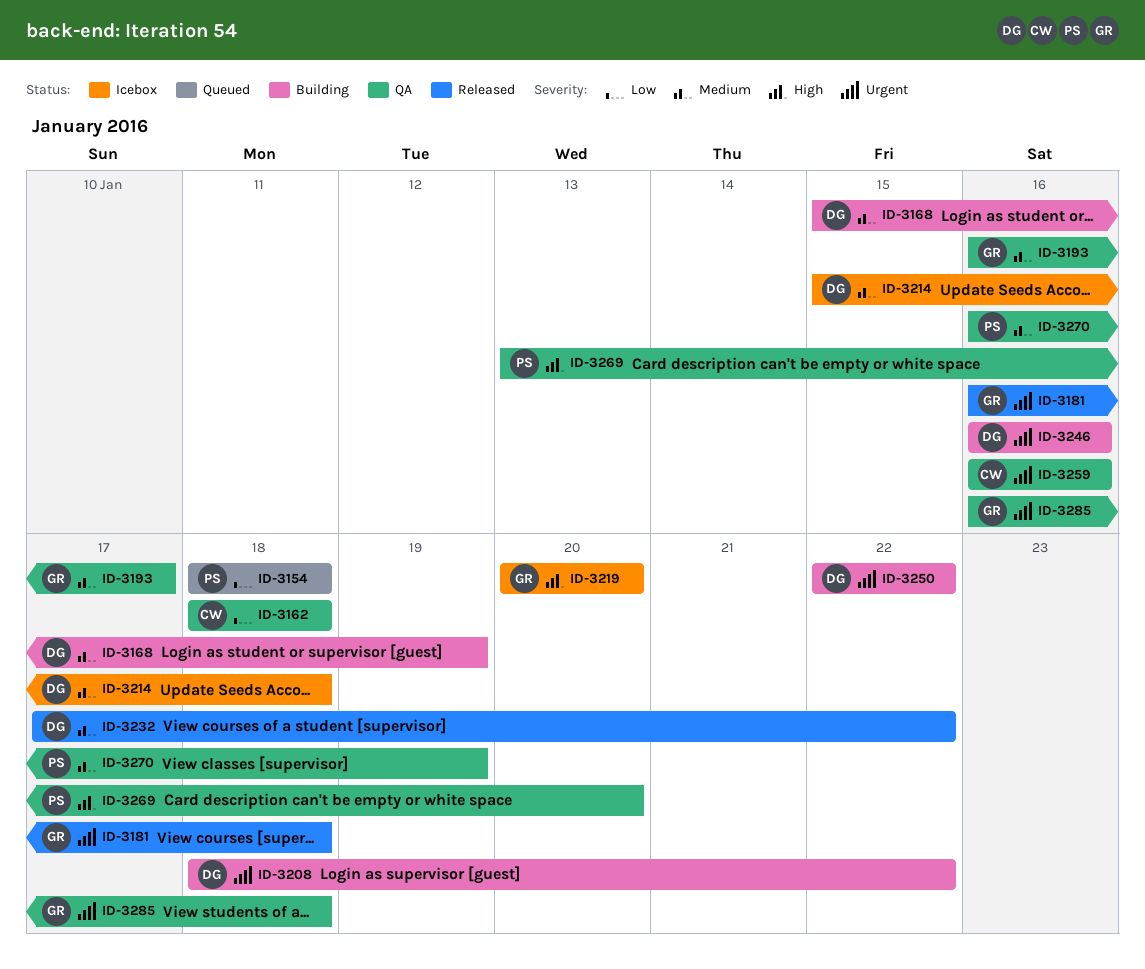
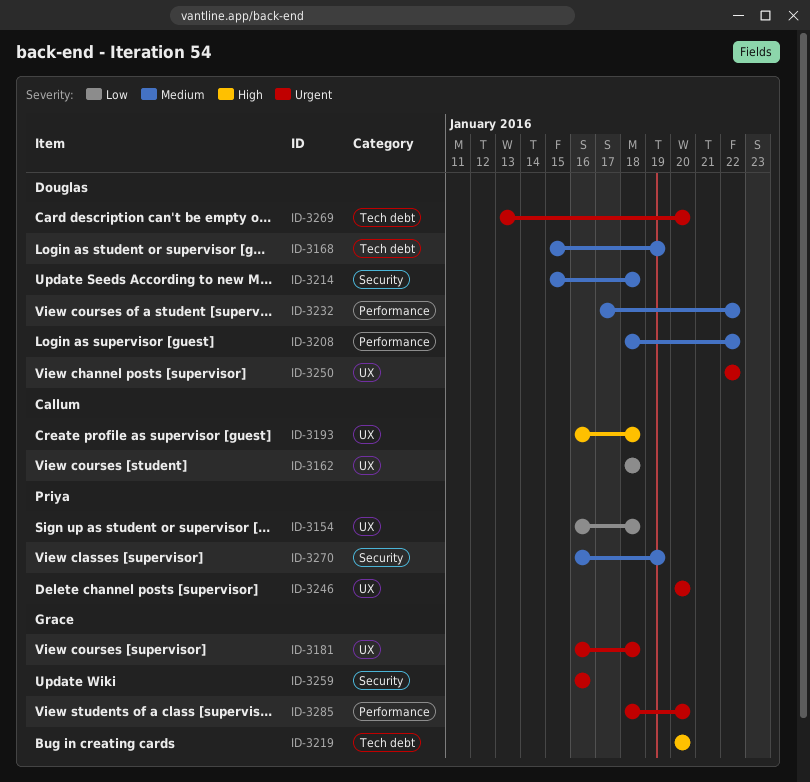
ID-3154, start: Jan 18 -> Jan 16
ID-3193, owner: Grace -> Callum
ID-3193, priority: Medium -> High
ID-3193, due: Jan 17 -> Jan 18
ID-3208, priority: Urgent -> Medium
ID-3246, owner: Douglas -> Priya
ID-3246, start: Jan 16 -> Jan 20
ID-3246, due: Jan 16 -> Jan 20
ID-3259, owner: Callum -> Grace
ID-3269, owner: Priya -> Douglas
ID-3269, priority: High -> Urgent
ID-3285, start: Jan 16 -> Jan 18
ID-3285, due: Jan 18 -> Jan 20

